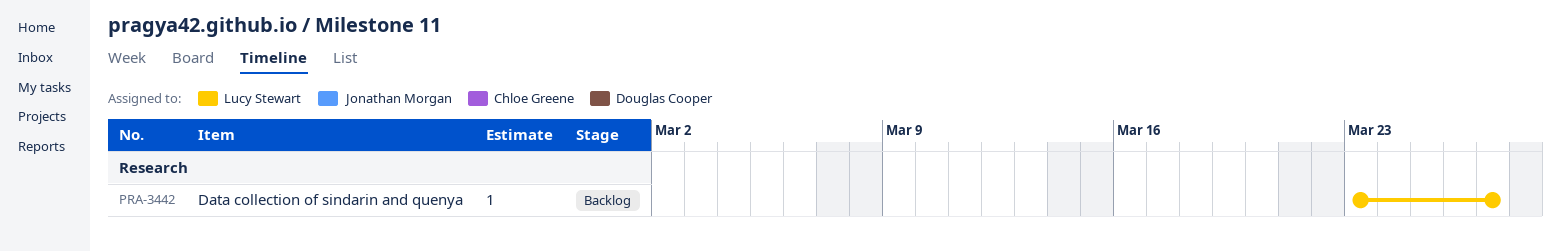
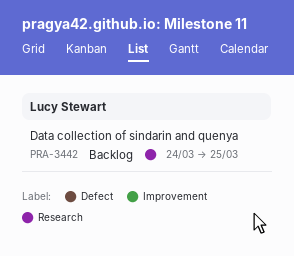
PRA-3442, start: Mar 23 -> Mar 24
PRA-3442, due: Mar 27 -> Mar 25

